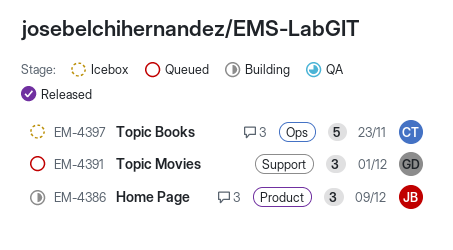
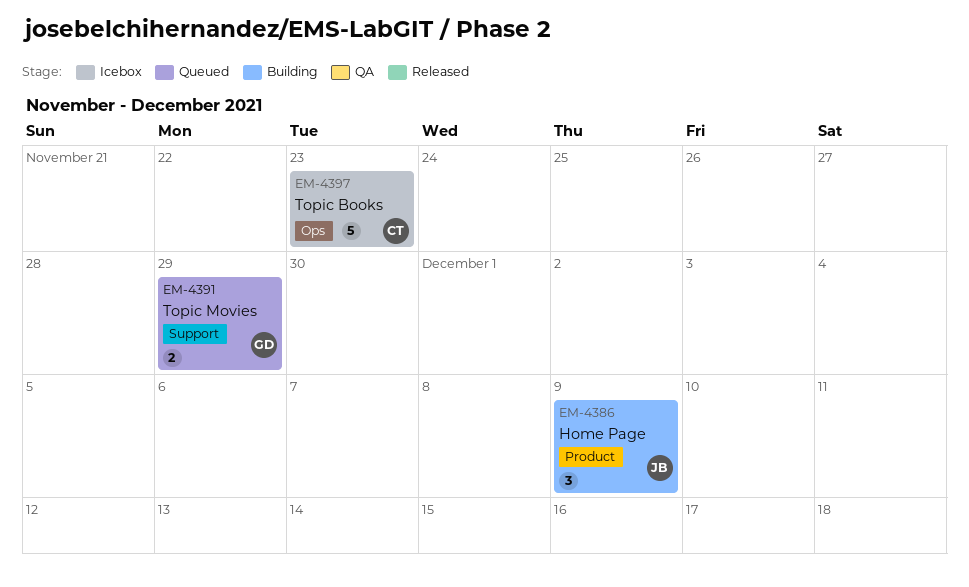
EM-4391, estimate: 3 -> 2
EM-4391, due: Dec 1 -> Nov 29

